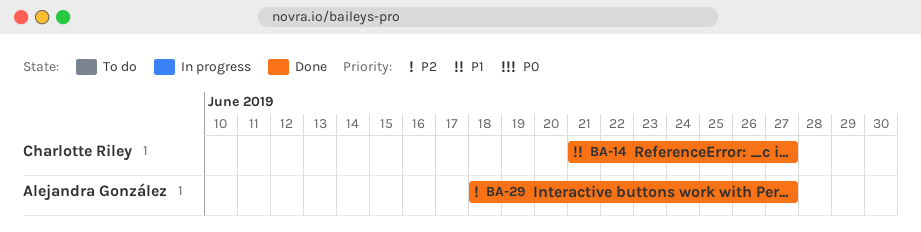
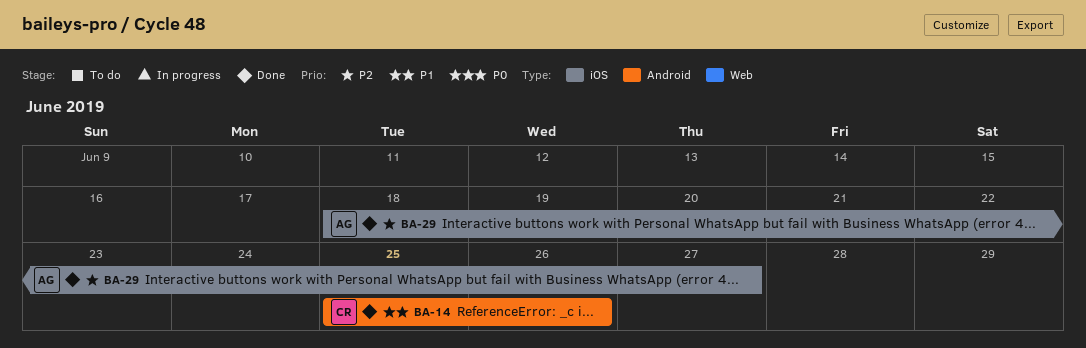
BA-14, start: Jun 21 -> Jun 25
BA-14, due: Jun 27 -> Jun 26

